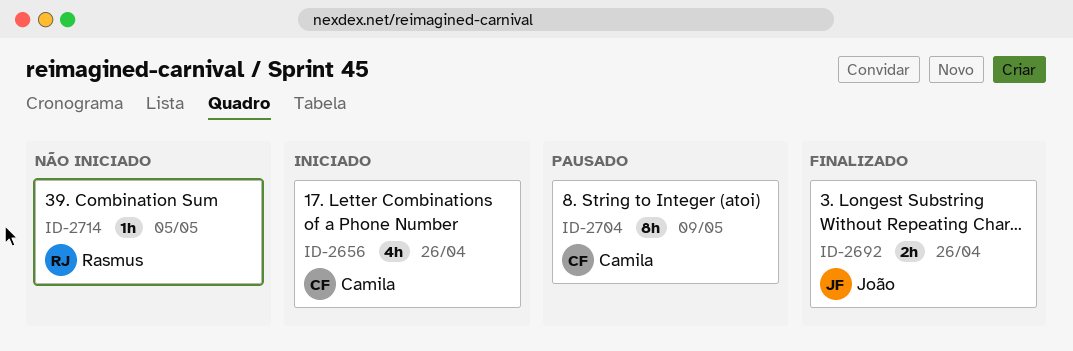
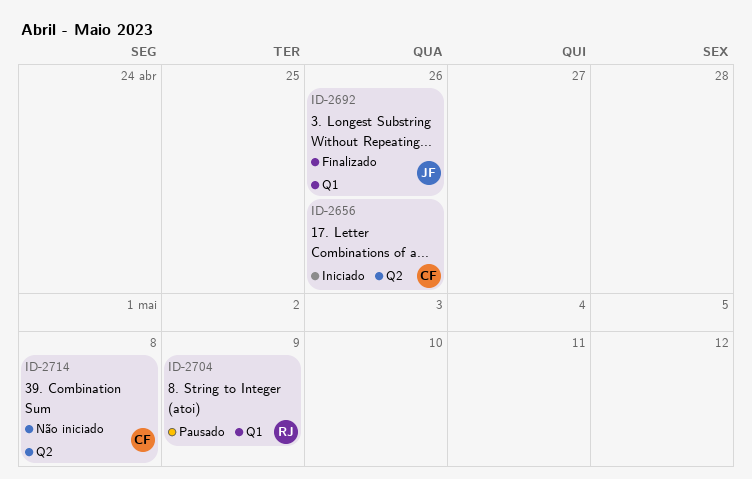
ID-2704, owner: Camila -> Rasmus
ID-2714, owner: Rasmus -> Camila
ID-2714, due: May 5 -> May 8

